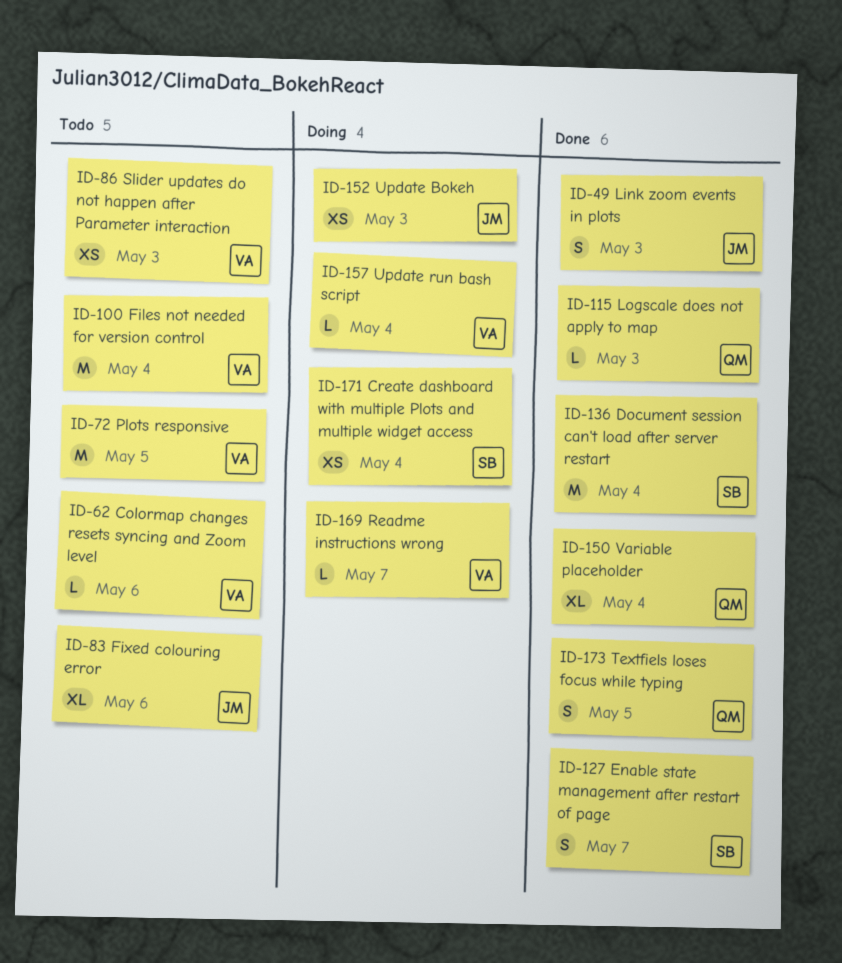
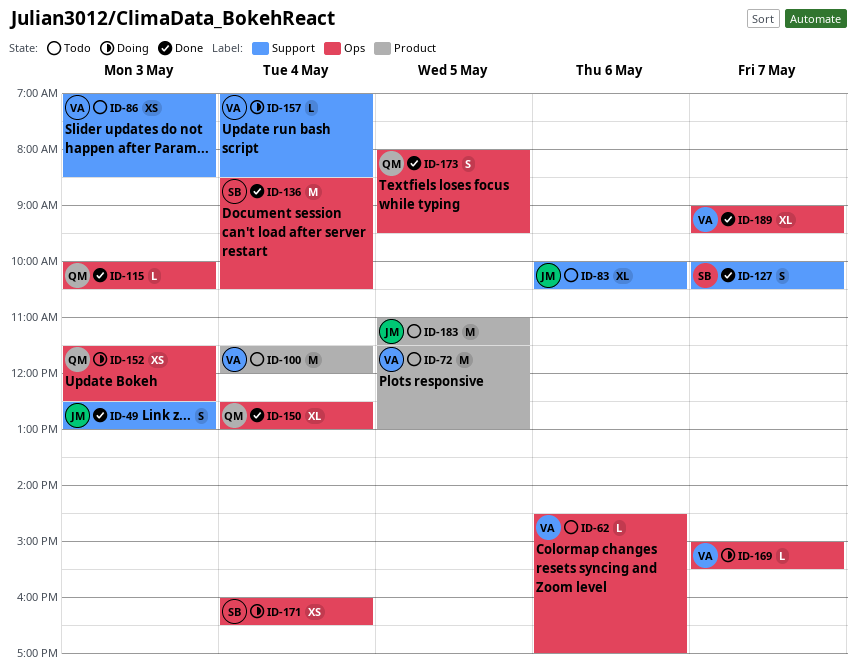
ID-152, owner: JM -> QM
ID-183: none -> present
ID-189: none -> present

